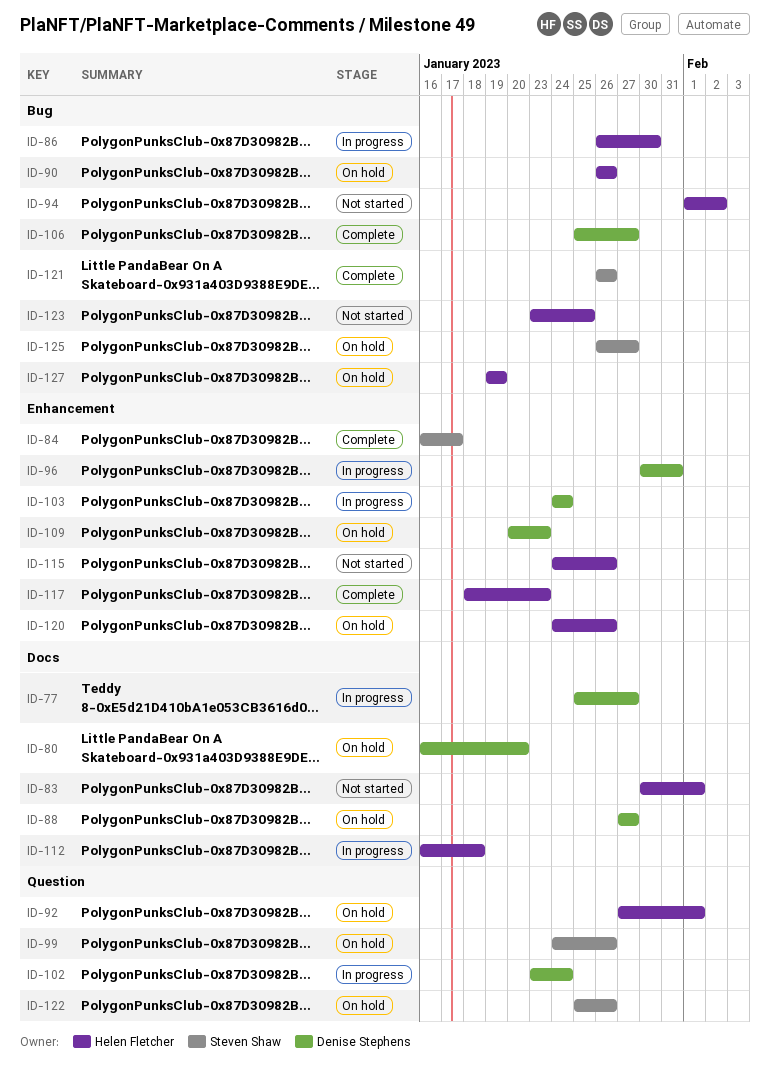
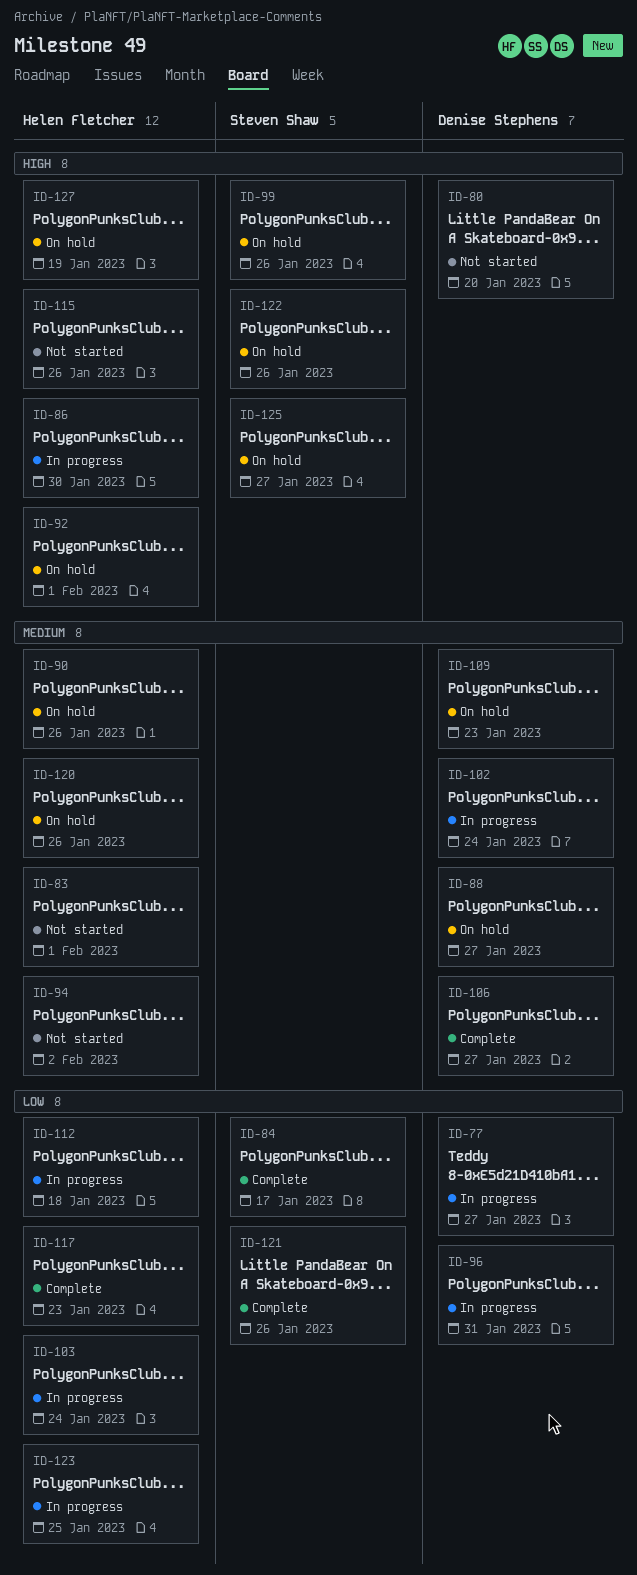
ID-80, status: On hold -> Not started
ID-103, owner: Denise Stephens -> Helen Fletcher
ID-123, status: Not started -> In progress

